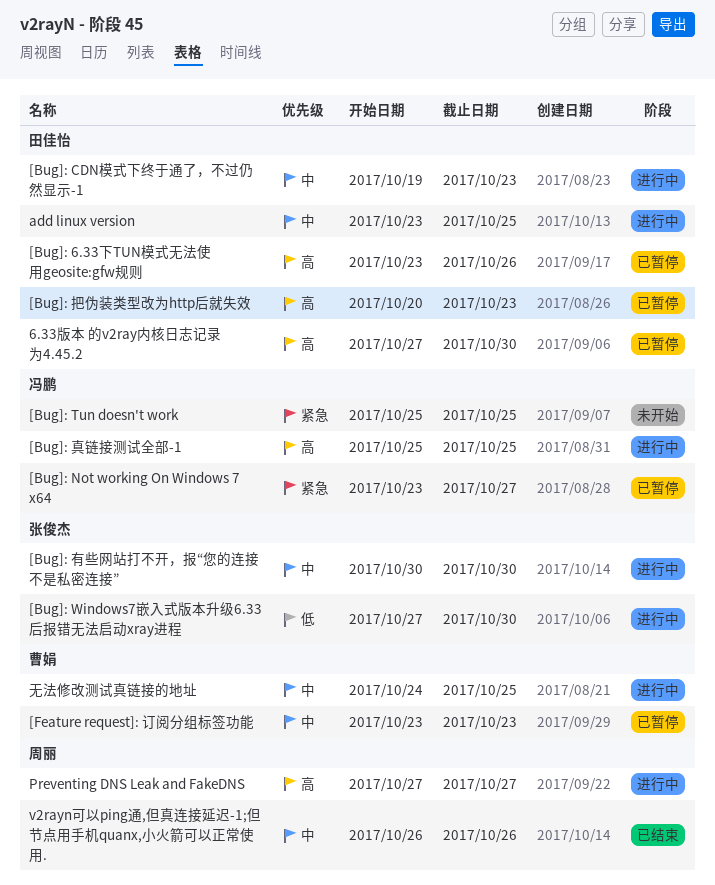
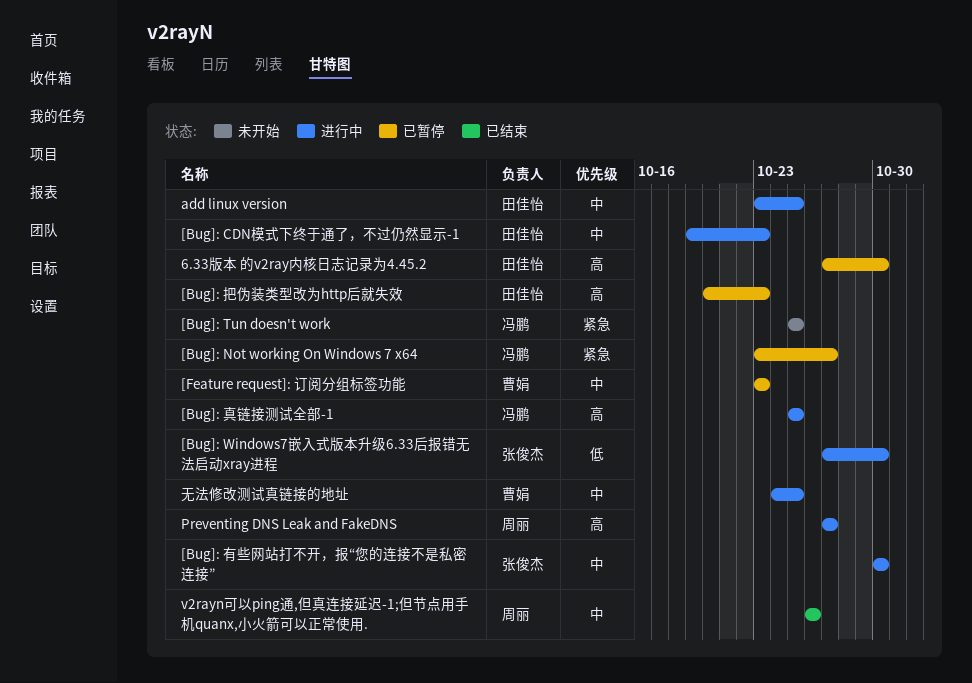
[Bug]: 6.33下TUN模式无法使用geosite:gfw规则: present -> none

